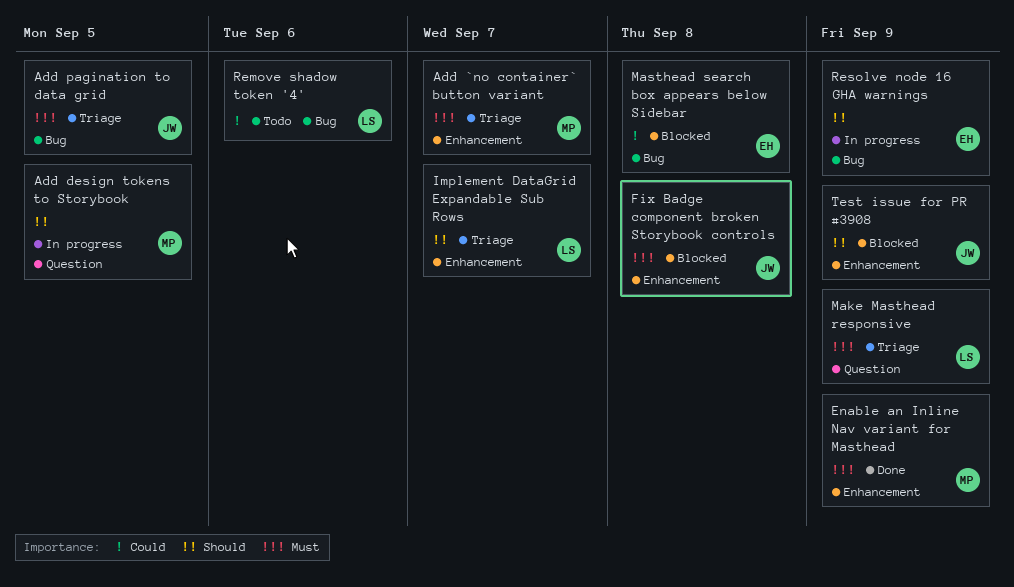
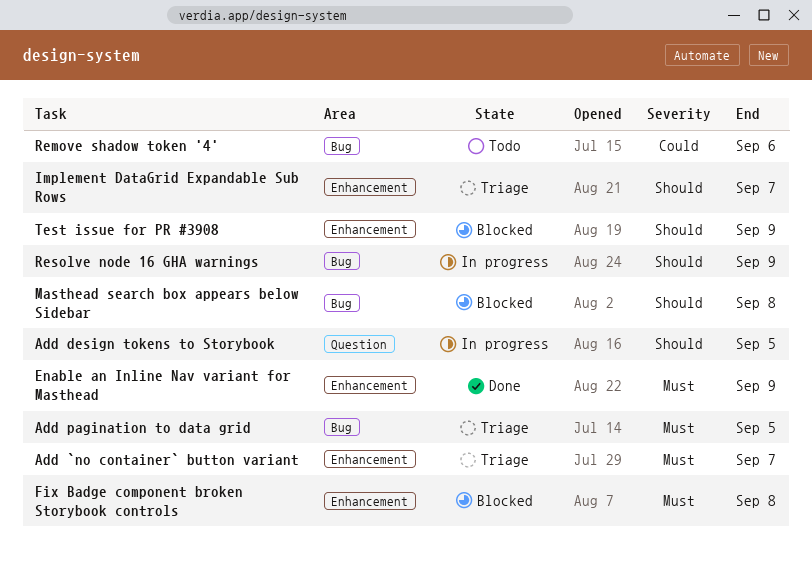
Make Masthead responsive: present -> none
Masthead search box appears below Sidebar, priority: Could -> Should

